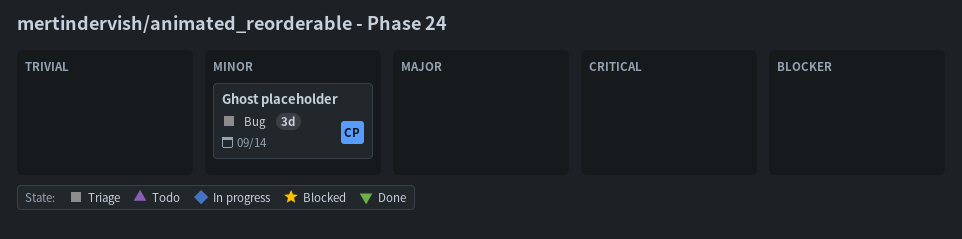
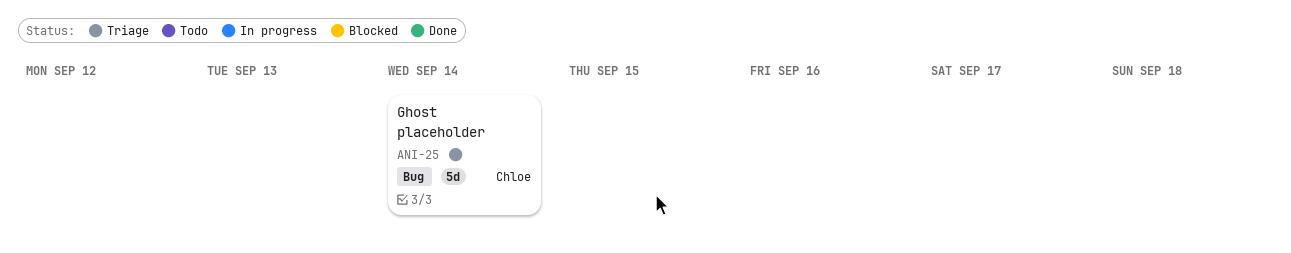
Ghost placeholder, estimate: 3d -> 5d

